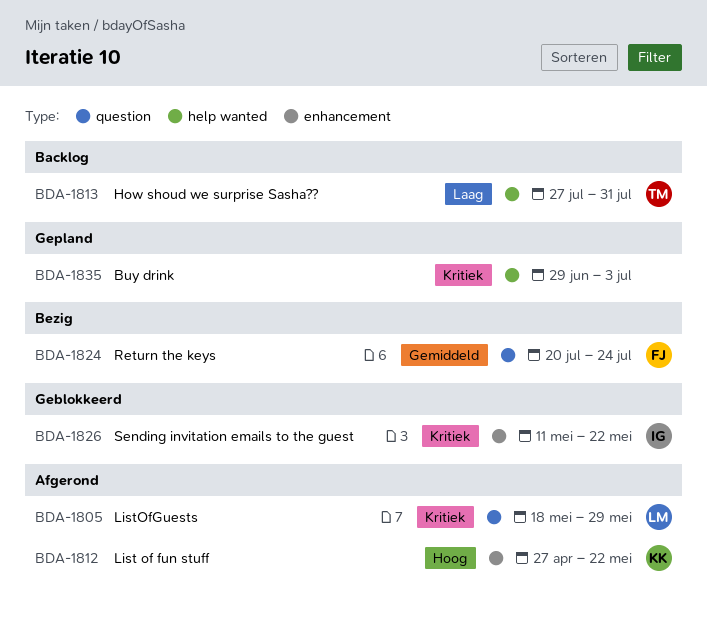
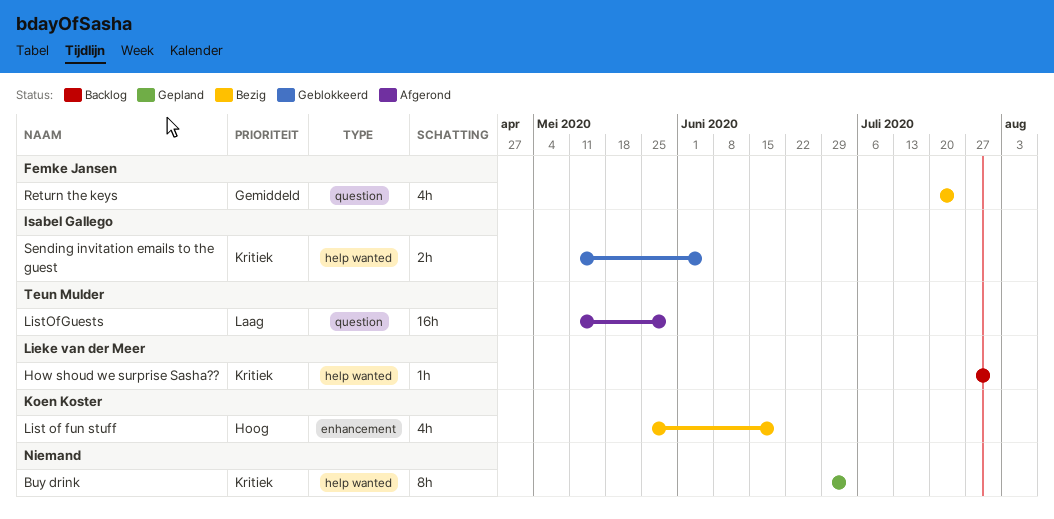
How shoud we surprise Sasha??, owner: Teun Mulder -> Lieke van der Meer
How shoud we surprise Sasha??, priority: Laag -> Kritiek
List of fun stuff, status: Afgerond -> Bezig
List of fun stuff, start: Apr 27 -> May 25
List of fun stuff, due: May 22 -> Jun 19
ListOfGuests, owner: Lieke van der Meer -> Teun Mulder
ListOfGuests, priority: Kritiek -> Laag
ListOfGuests, start: May 18 -> May 11
Sending invitation emails to the guest, label: enhancement -> help wanted
Sending invitation emails to the guest, due: May 22 -> Jun 5

